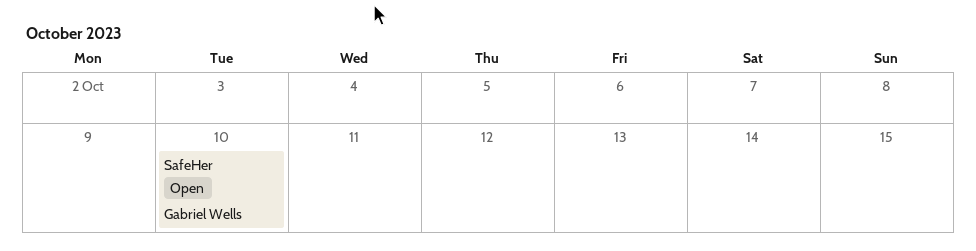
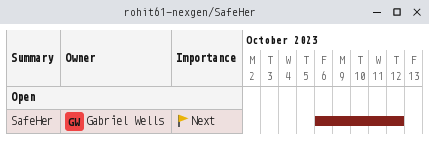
SafeHer, due: Oct 10 -> Oct 12

